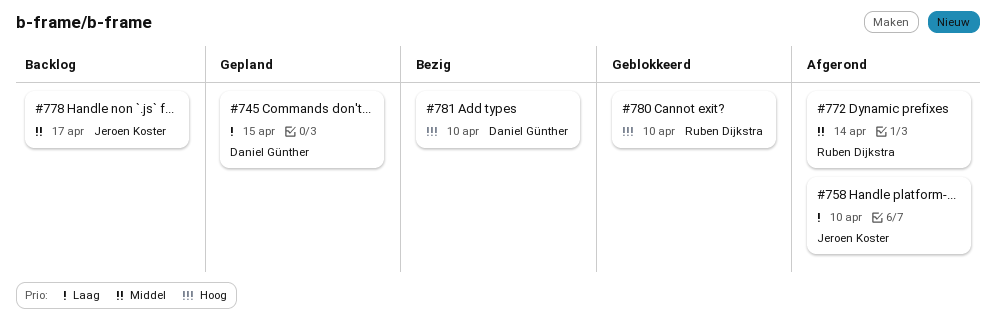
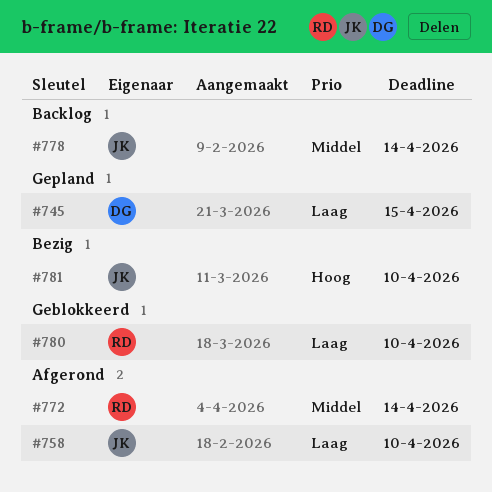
#778, due: Apr 17 -> Apr 14
#780, priority: Hoog -> Laag
#781, owner: Daniel Günther -> Jeroen Koster

